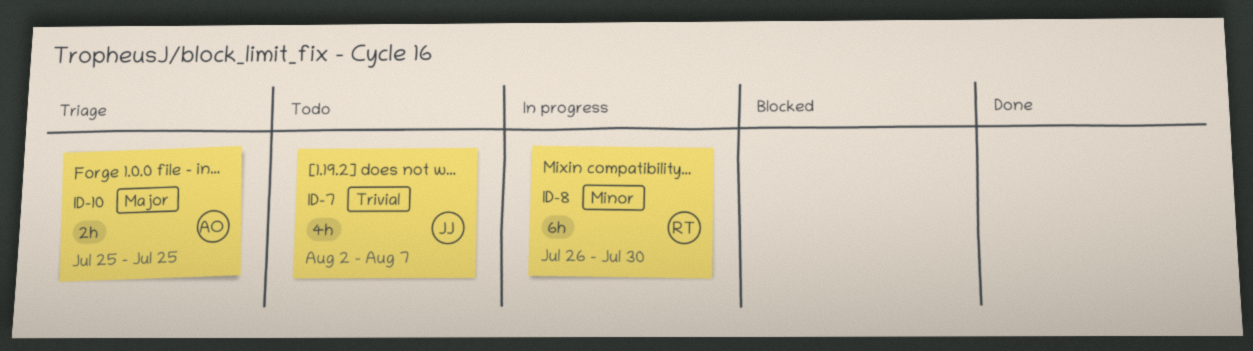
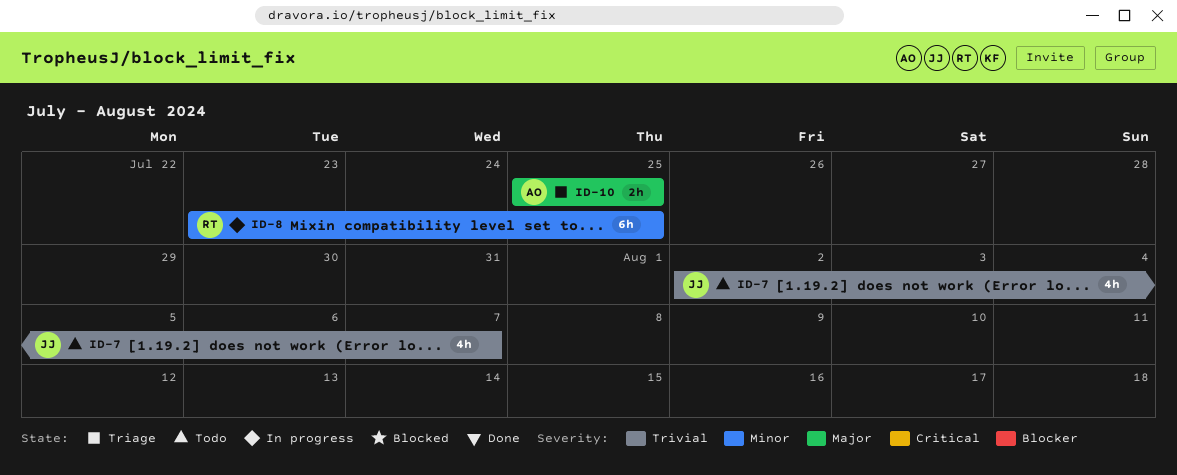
ID-8, start: Jul 26 -> Jul 23
ID-8, due: Jul 30 -> Jul 25

